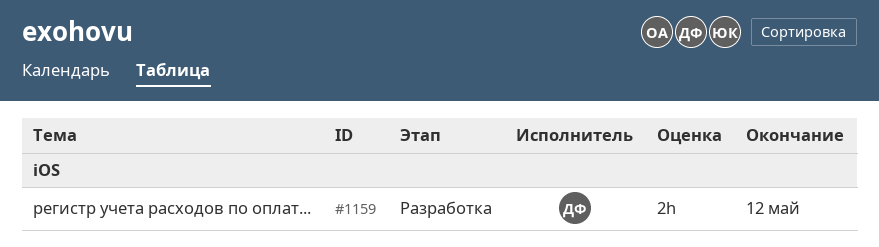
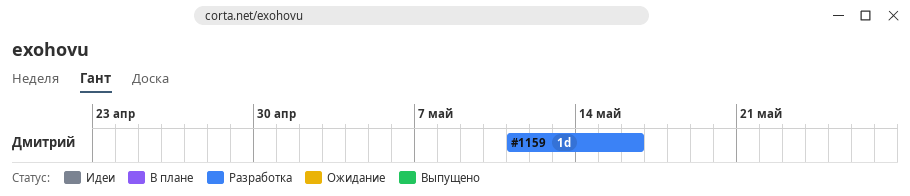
#1159, estimate: 2h -> 1d
#1159, due: May 12 -> May 16

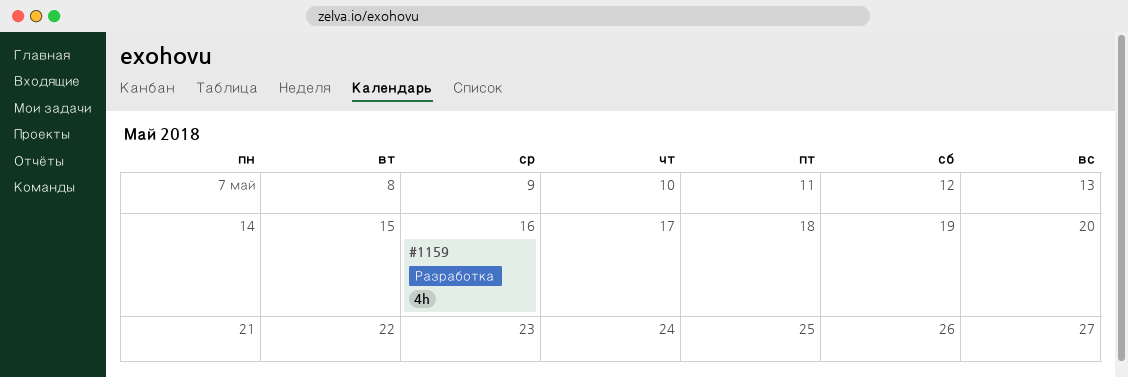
#1159, estimate: 1d -> 4h

